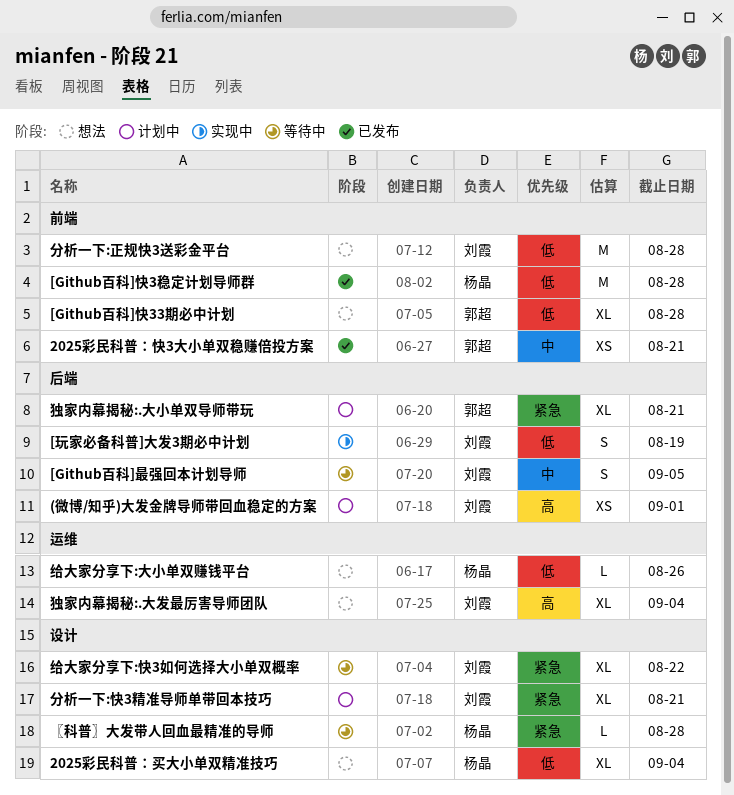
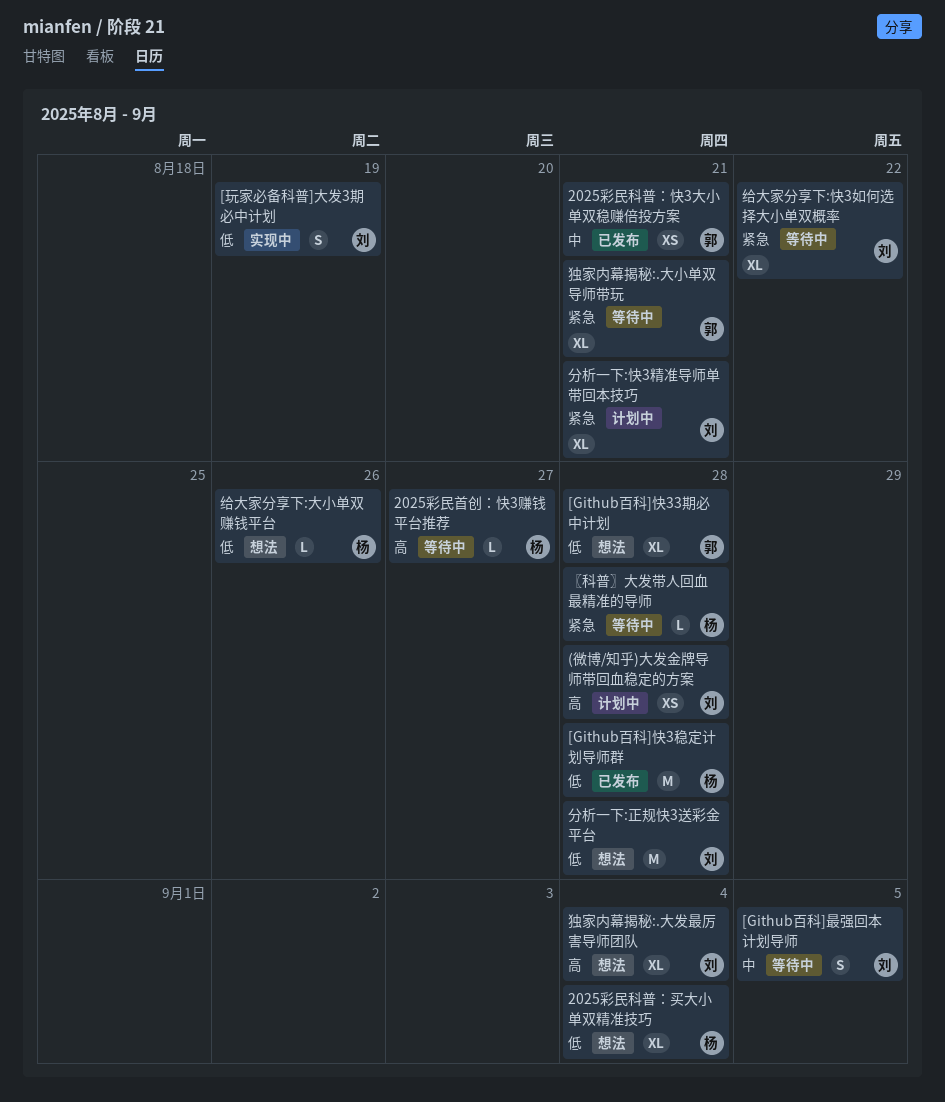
(微博/知乎)大发金牌导师带回血稳定的方案, due: Sep 1 -> Aug 28
2025彩民首创：快3赚钱平台推荐: none -> present
独家内幕揭秘:.大小单双导师带玩, status: 计划中 -> 等待中

